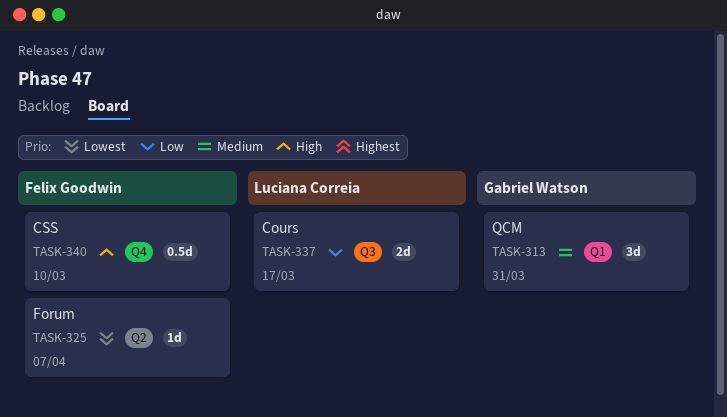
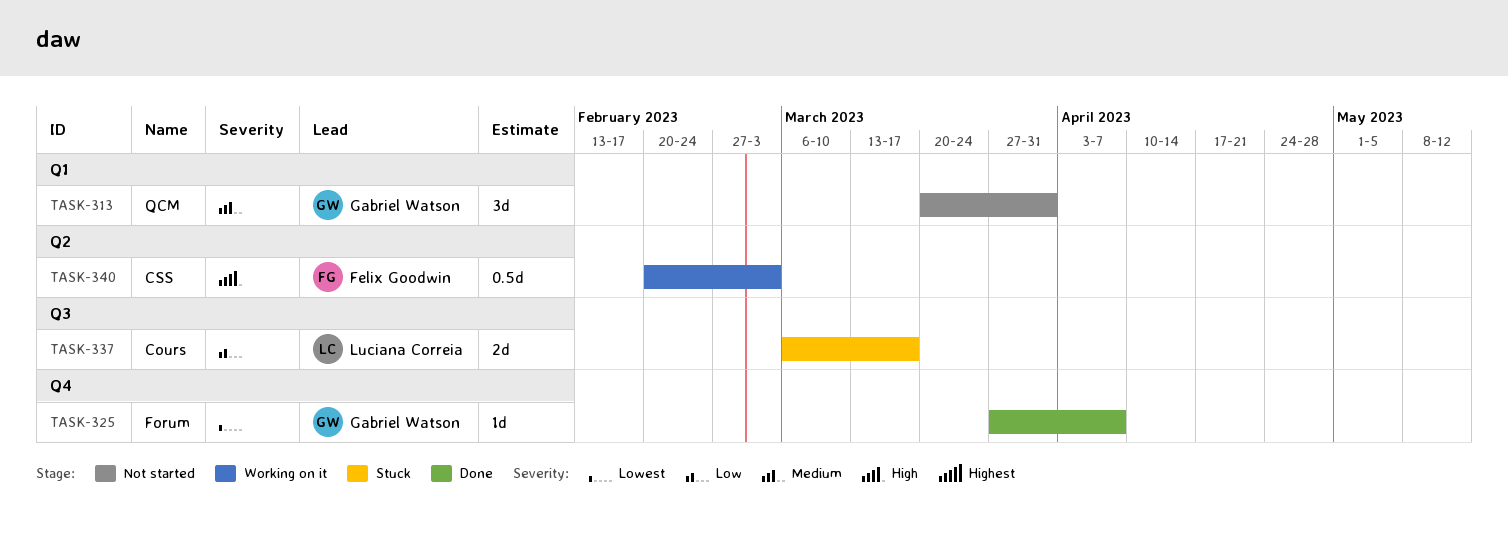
TASK-325, owner: Felix Goodwin -> Gabriel Watson
TASK-325, label: Q2 -> Q4
TASK-340, label: Q4 -> Q2
TASK-340, due: Mar 10 -> Mar 3

